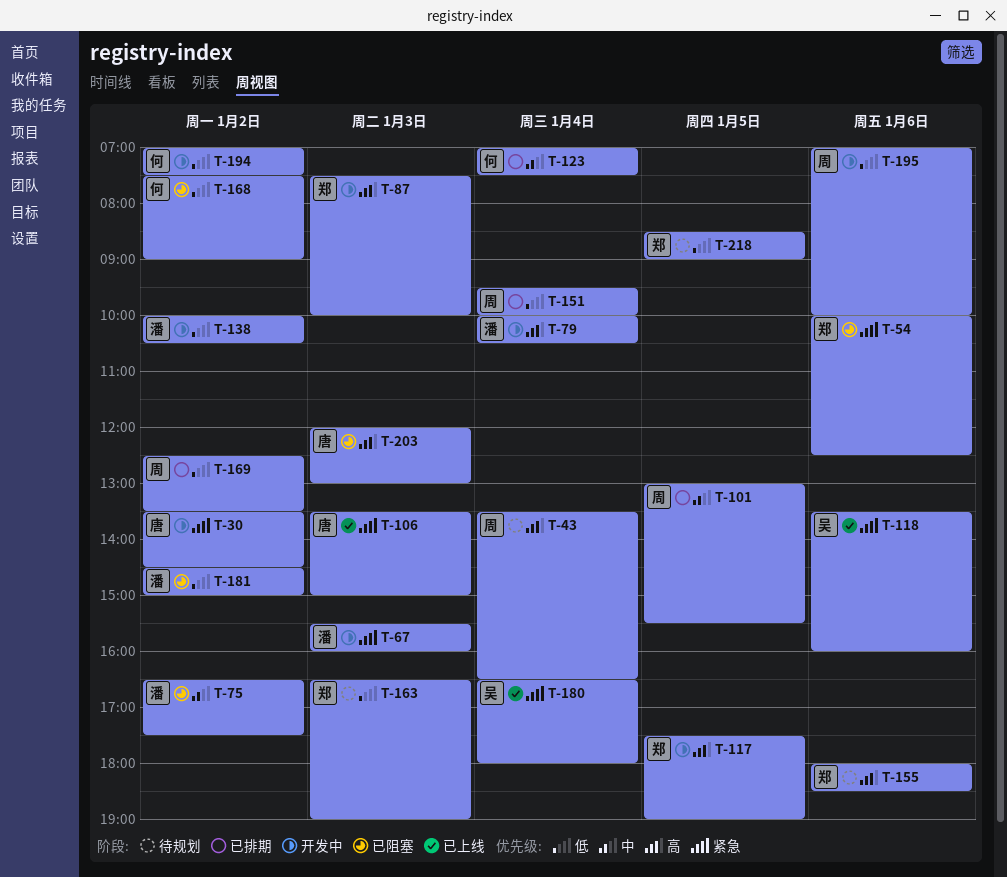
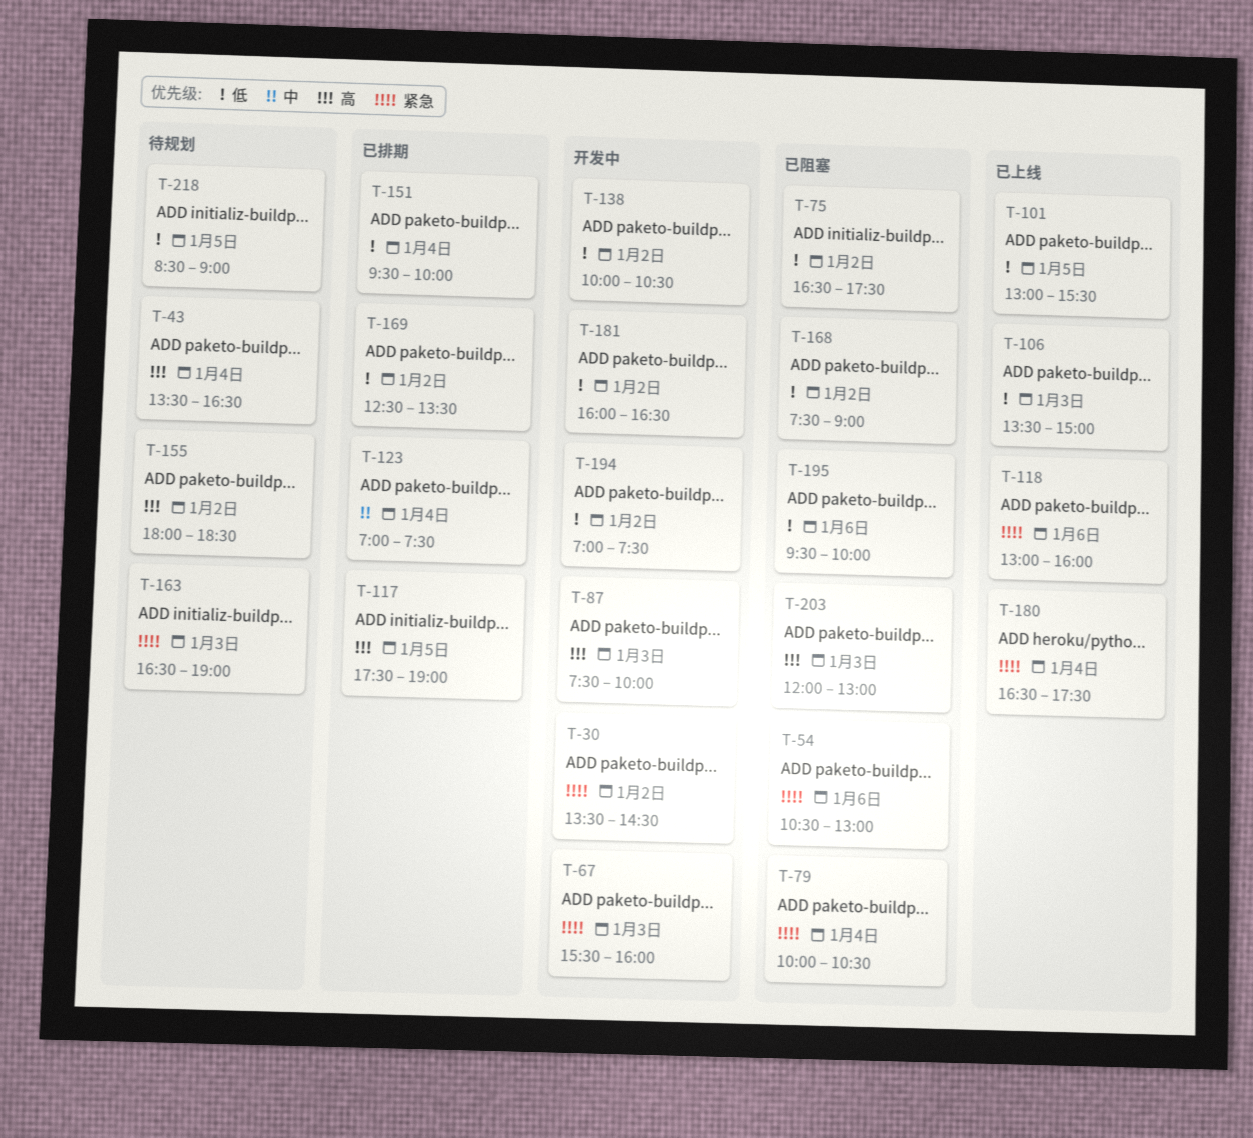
T-54, begins: 10:00 -> 10:30
T-54, ends: 12:30 -> 13:00
T-75, priority: 中 -> 低
T-79, status: 开发中 -> 已阻塞
T-79, priority: 高 -> 紧急
T-101, status: 已排期 -> 已上线
T-101, priority: 中 -> 低
T-106, priority: 紧急 -> 低
T-117, status: 开发中 -> 已排期
T-118, begins: 13:30 -> 13:00
T-155, day: Jan 6 -> Jan 2
T-163, priority: 低 -> 紧急
T-180, ends: 18:00 -> 17:30
T-181, status: 已阻塞 -> 开发中
T-181, begins: 14:30 -> 16:00
T-181, ends: 15:00 -> 16:30
T-195, status: 开发中 -> 已阻塞
T-195, begins: 07:00 -> 09:30

